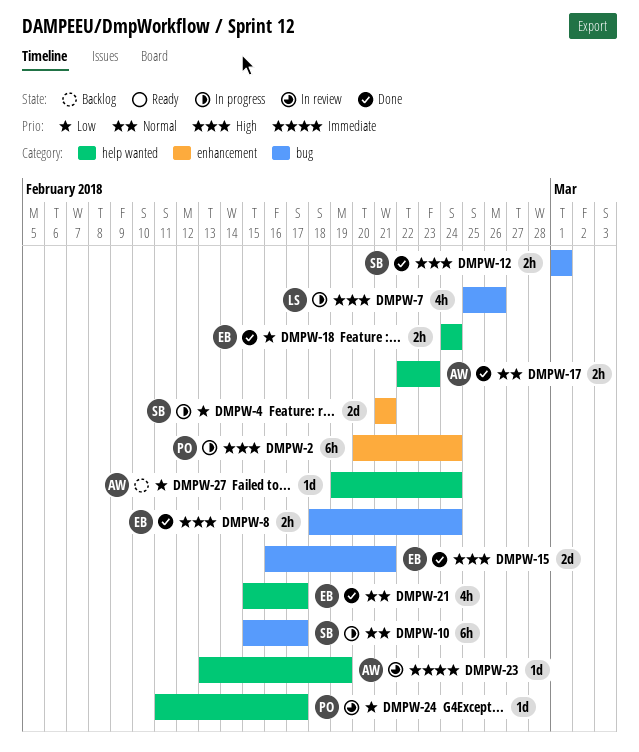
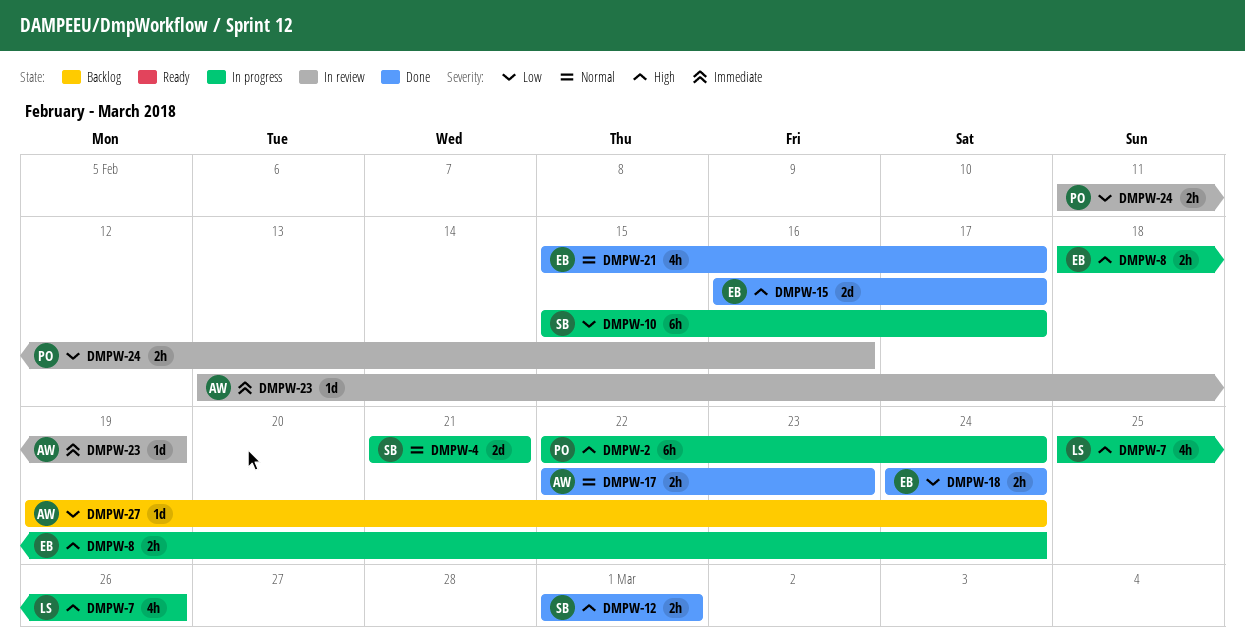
DMPW-2, start: Feb 20 -> Feb 22
DMPW-4, priority: Low -> Normal
DMPW-8, status: Done -> In progress
DMPW-10, priority: Normal -> Low
DMPW-15, due: Feb 21 -> Feb 17
DMPW-24, estimate: 1d -> 2h
DMPW-24, due: Feb 17 -> Feb 16

